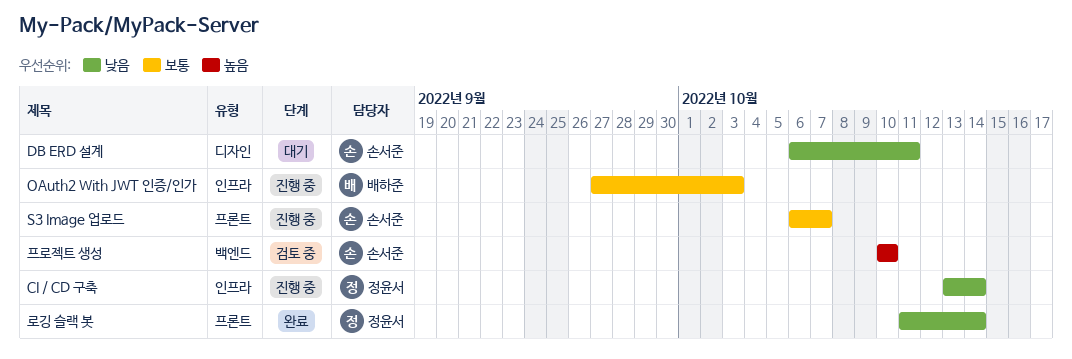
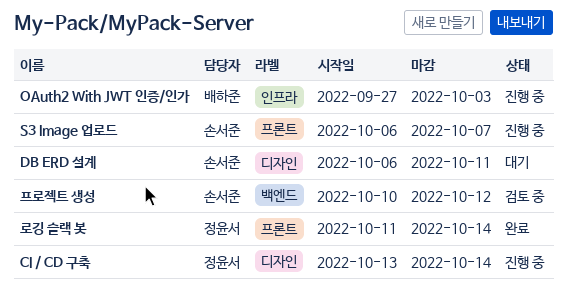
CI / CD 구축, label: 인프라 -> 디자인
프로젝트 생성, due: Oct 10 -> Oct 12

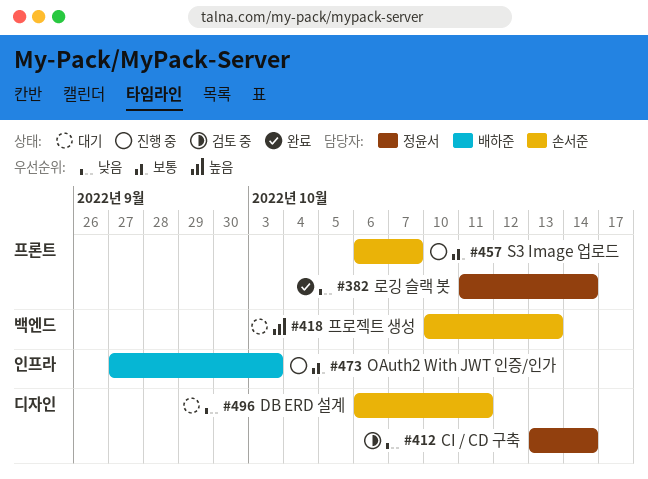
CI / CD 구축, status: 진행 중 -> 검토 중
프로젝트 생성, status: 검토 중 -> 대기
프로젝트 생성, due: Oct 12 -> Oct 13

